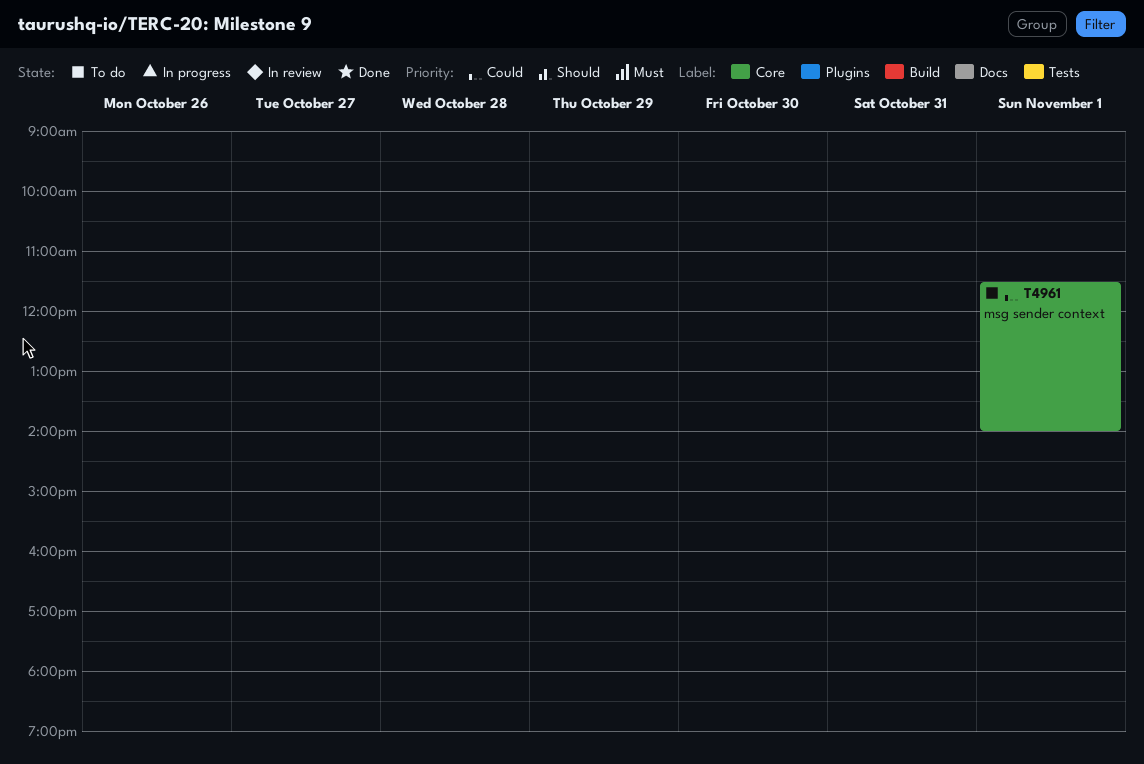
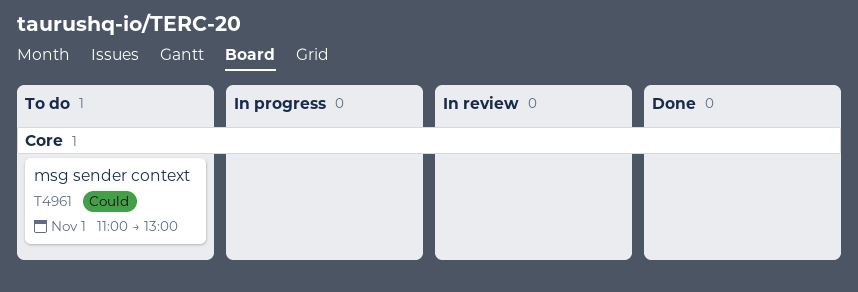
T4961, begins: 11:30 -> 11:00
T4961, ends: 14:00 -> 13:00

